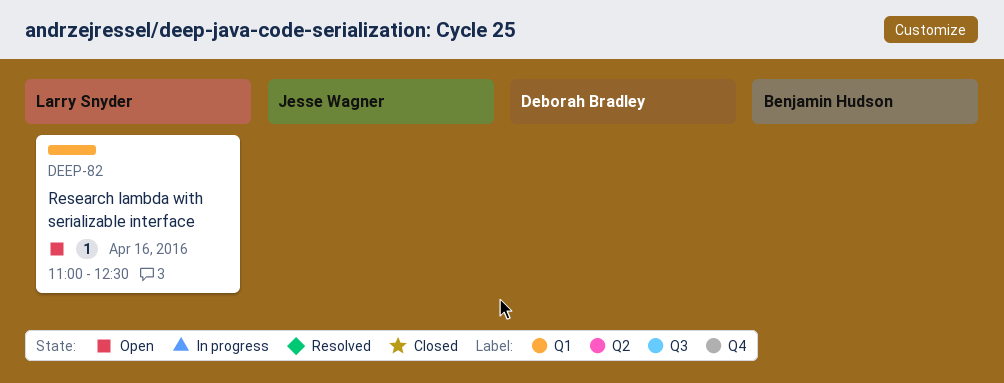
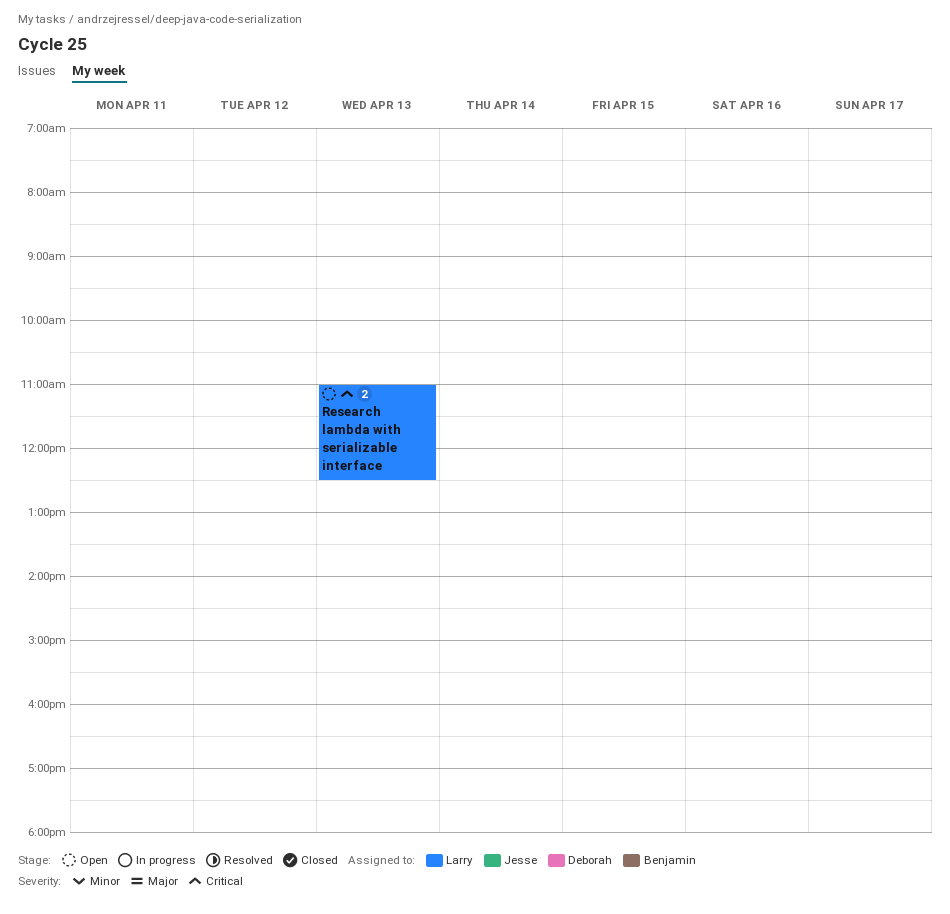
Research lambda with serializable interface, estimate: 1 -> 2
Research lambda with serializable interface, day: Apr 16 -> Apr 13

